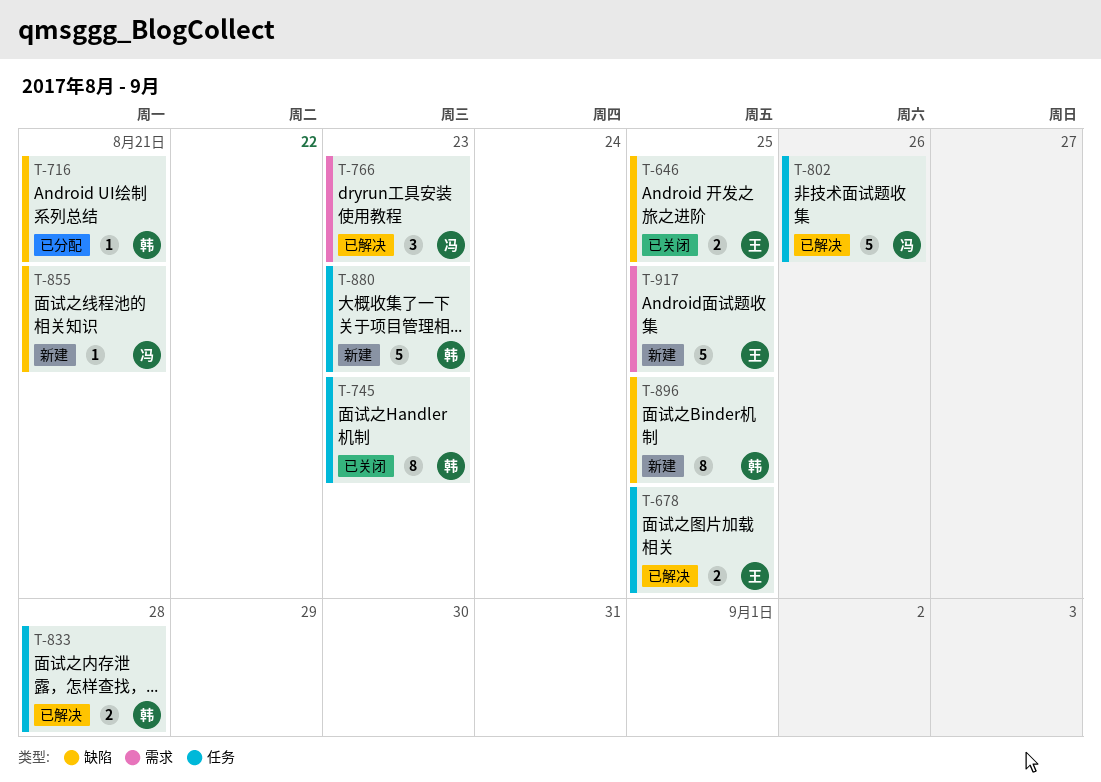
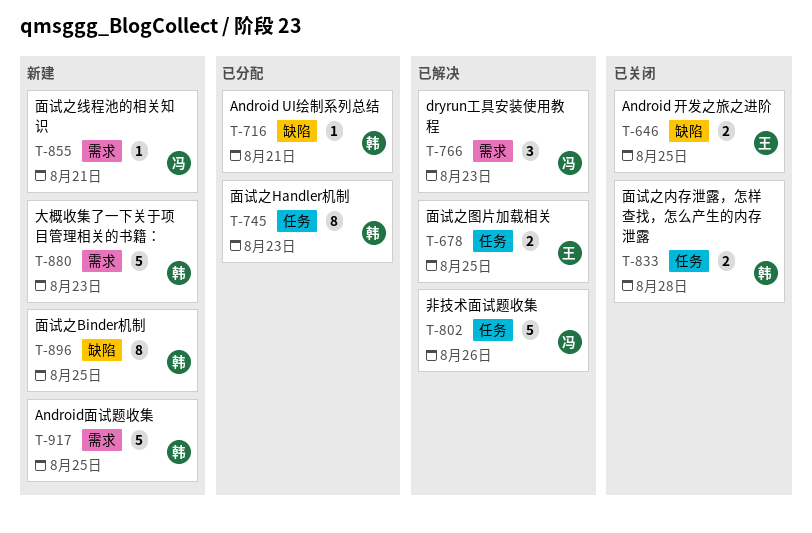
T-745, status: 已关闭 -> 已分配
T-833, status: 已解决 -> 已关闭
T-855, label: 缺陷 -> 需求
T-880, label: 任务 -> 需求
T-917, owner: 王 -> 韩

